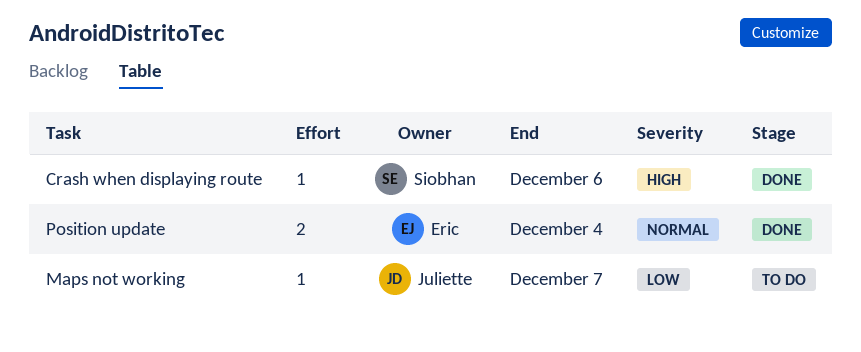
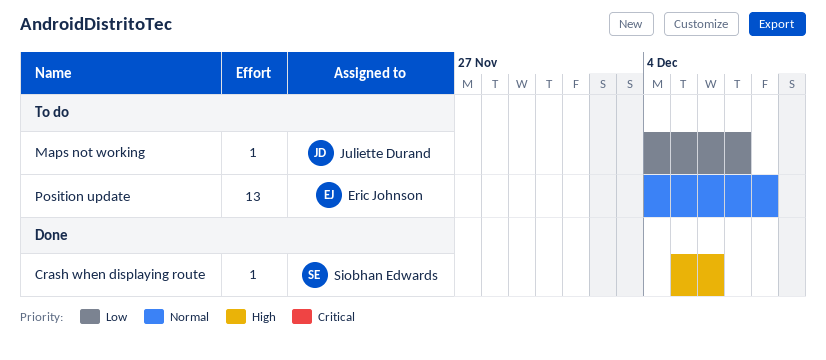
Position update, status: Done -> To do
Position update, estimate: 2 -> 13
Position update, due: Dec 4 -> Dec 8

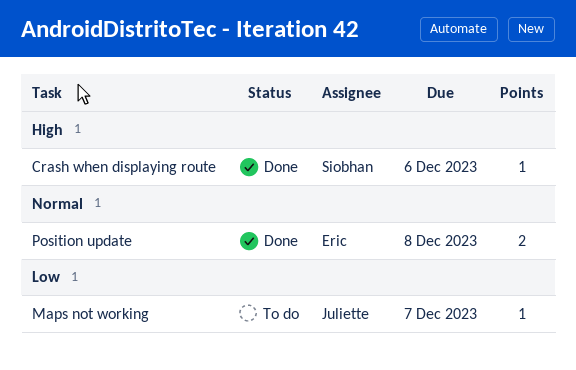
Position update, status: To do -> Done
Position update, estimate: 13 -> 2

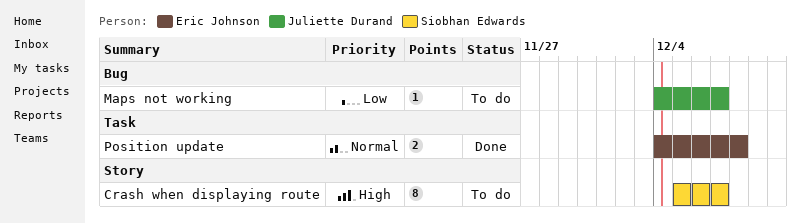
Crash when displaying route, status: Done -> To do
Crash when displaying route, estimate: 1 -> 8
Crash when displaying route, due: Dec 6 -> Dec 7

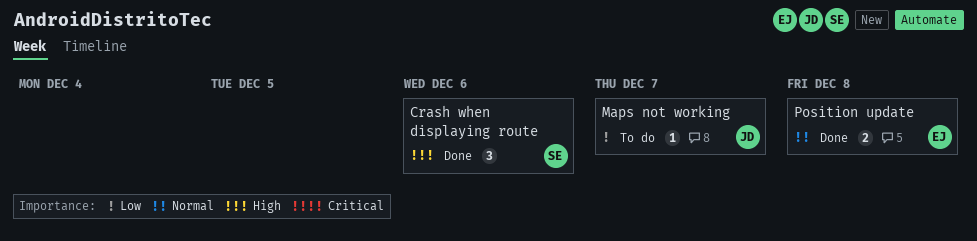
Crash when displaying route, status: To do -> Done
Crash when displaying route, estimate: 8 -> 3
Crash when displaying route, due: Dec 7 -> Dec 6

